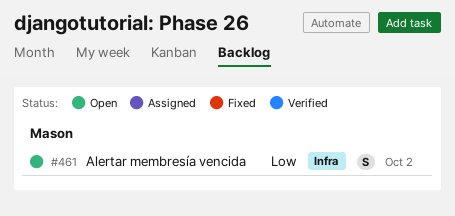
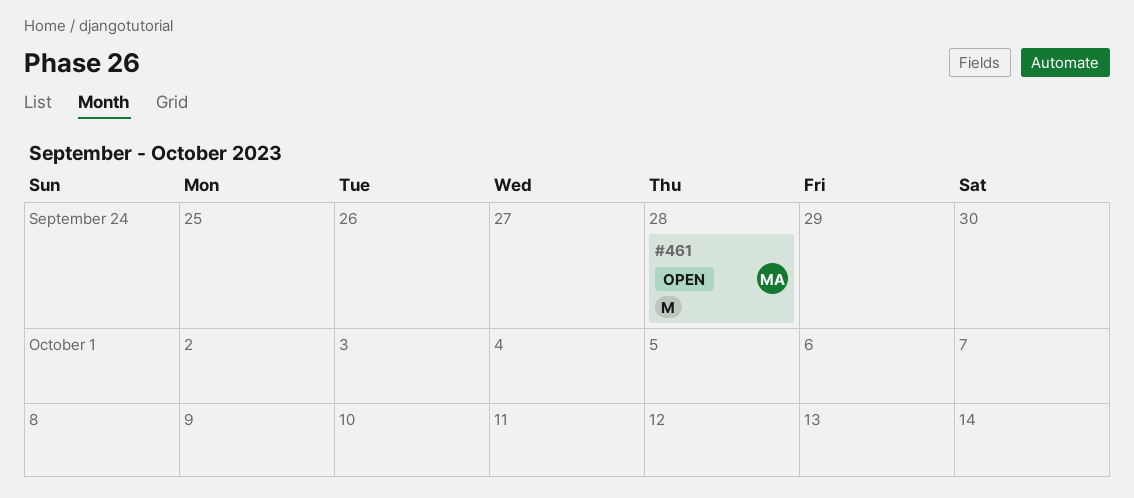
#461, estimate: S -> M
#461, due: Oct 2 -> Sep 28

